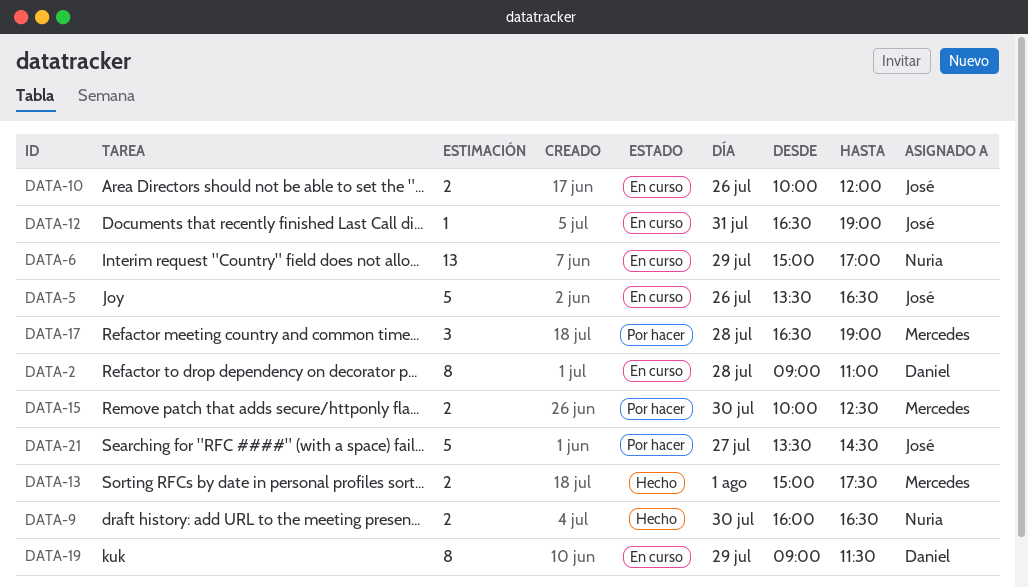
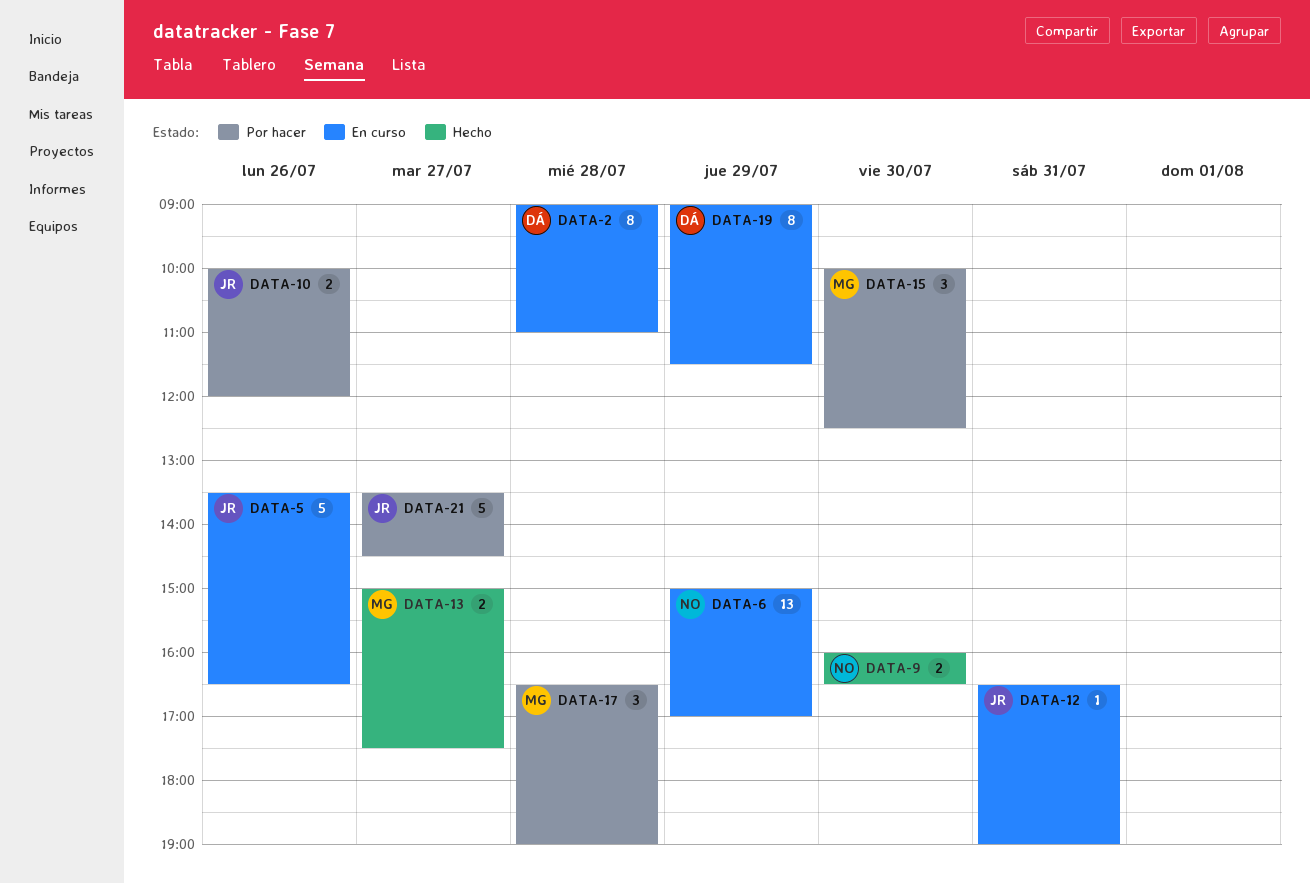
DATA-10, status: En curso -> Por hacer
DATA-13, day: Aug 1 -> Jul 27
DATA-15, estimate: 2 -> 3

